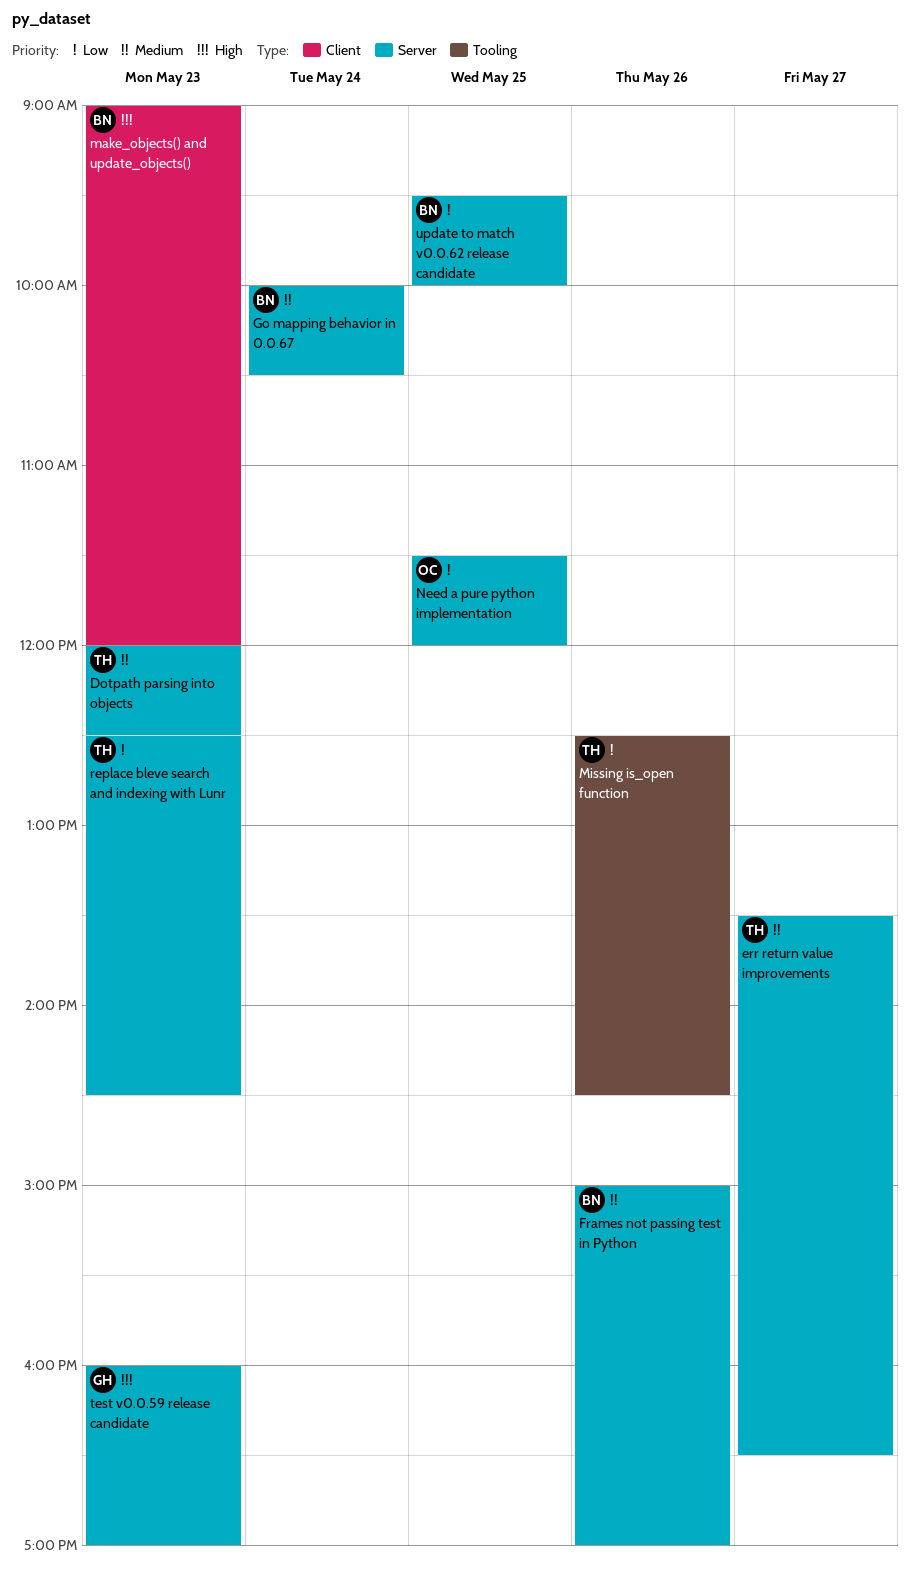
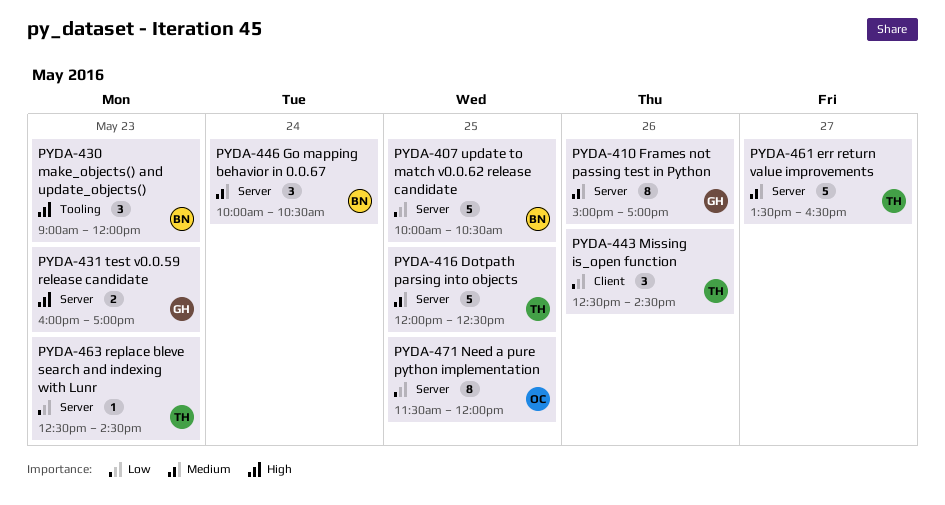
Dotpath parsing into objects, day: May 23 -> May 25
Frames not passing test in Python, owner: BN -> GH
make_objects() and update_objects(), label: Client -> Tooling
Missing is_open function, label: Tooling -> Client
update to match v0.0.62 release candidate, begins: 09:30 -> 10:00
update to match v0.0.62 release candidate, ends: 10:00 -> 10:30

